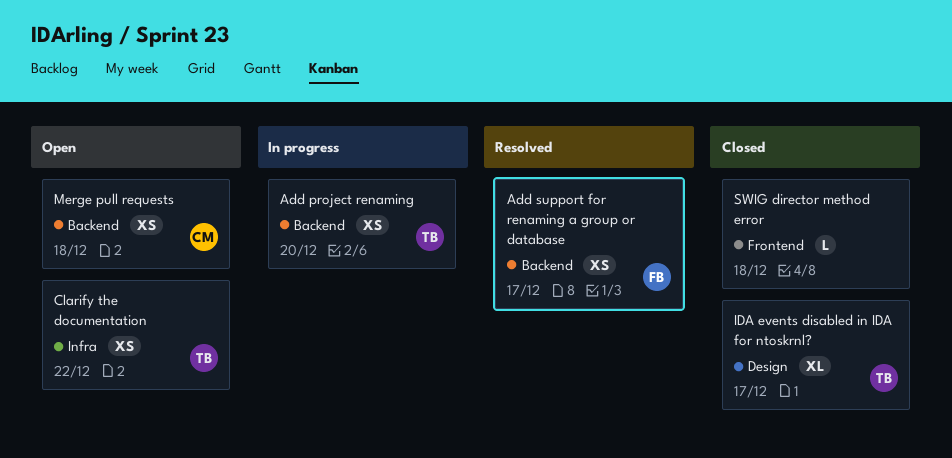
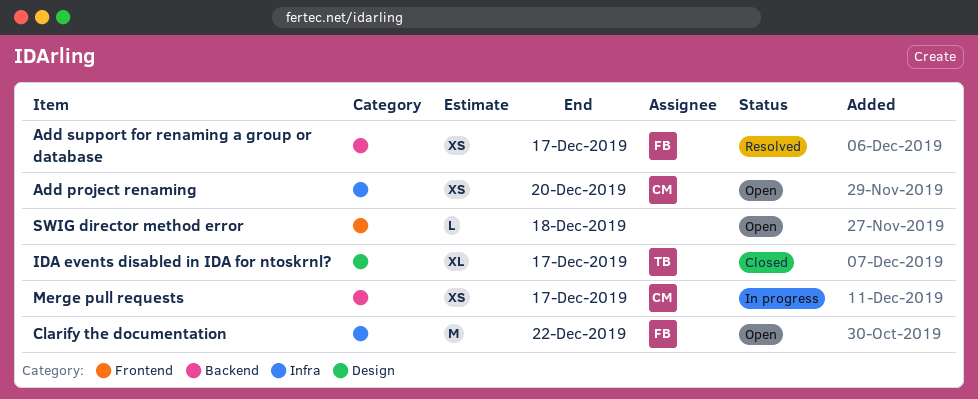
Add project renaming, status: In progress -> Open
Add project renaming, owner: TB -> CM
Add project renaming, label: Backend -> Infra
Clarify the documentation, owner: TB -> FB
Clarify the documentation, estimate: XS -> M
Merge pull requests, status: Open -> In progress
Merge pull requests, due: Dec 18 -> Dec 17
SWIG director method error, status: Closed -> Open

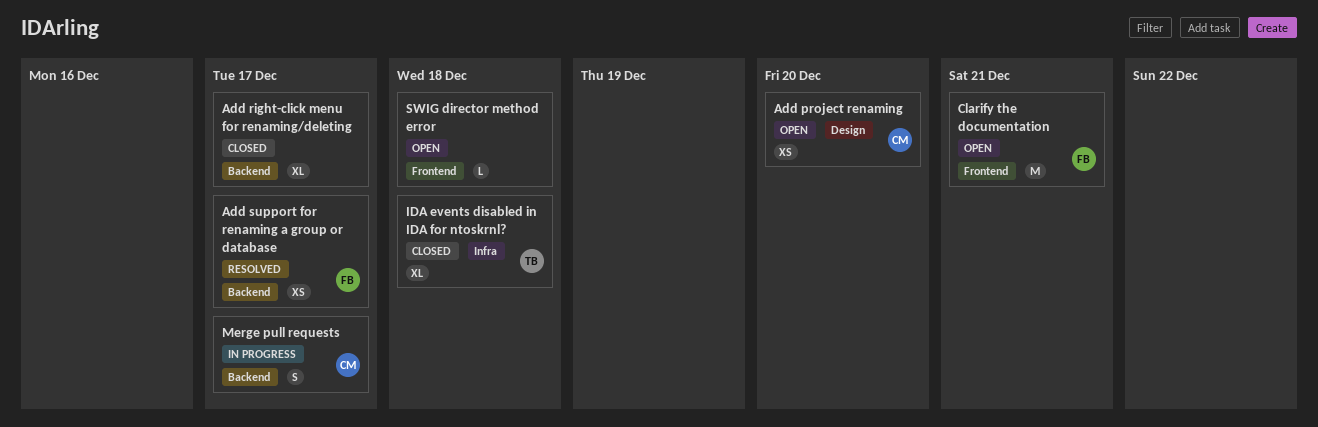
Add project renaming, label: Infra -> Design
Add right-click menu for renaming/deleting: none -> present
Clarify the documentation, label: Infra -> Frontend
Clarify the documentation, due: Dec 22 -> Dec 21
IDA events disabled in IDA for ntoskrnl?, label: Design -> Infra
IDA events disabled in IDA for ntoskrnl?, due: Dec 17 -> Dec 18
Merge pull requests, estimate: XS -> S

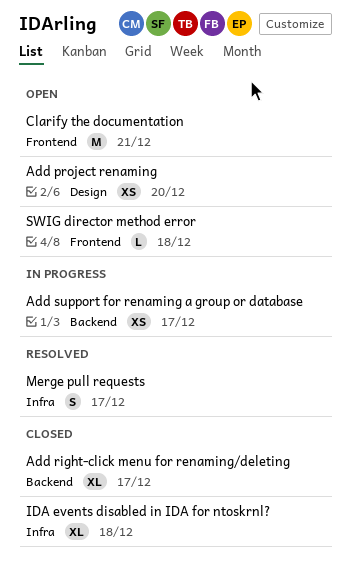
Add support for renaming a group or database, status: Resolved -> In progress
Merge pull requests, status: In progress -> Resolved
Merge pull requests, label: Backend -> Infra

